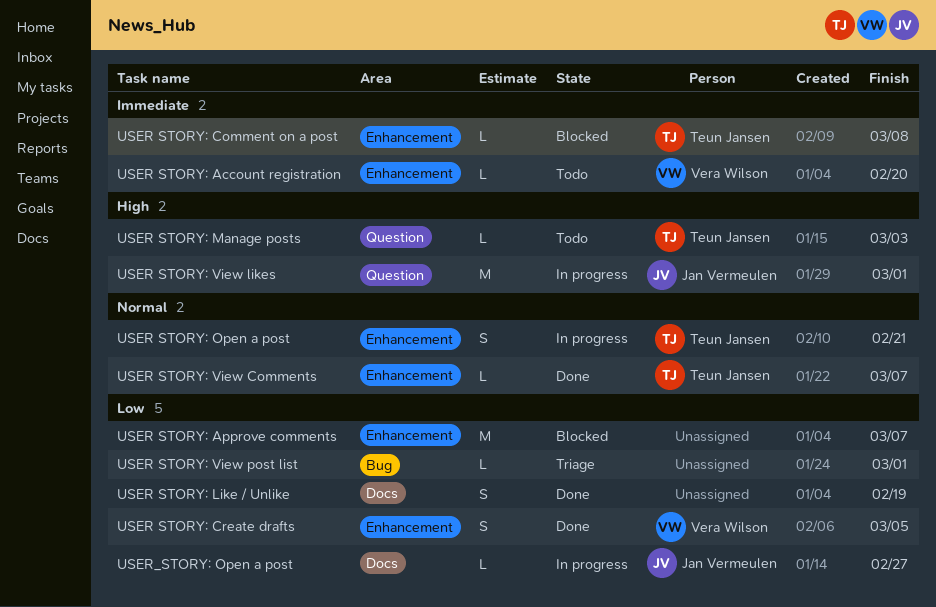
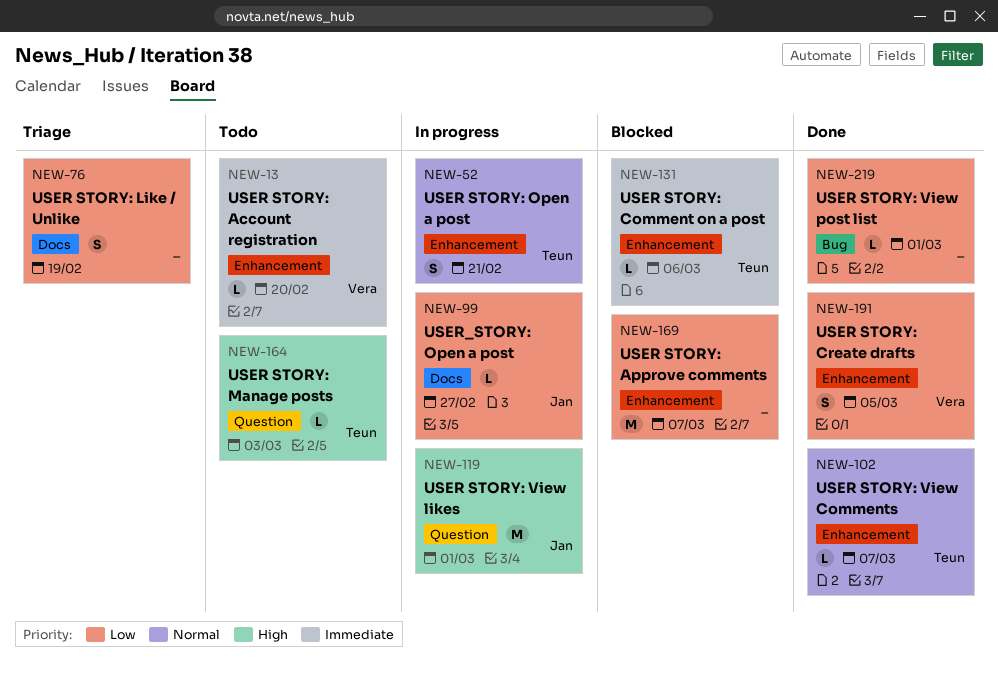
USER STORY: Comment on a post, due: Mar 8 -> Mar 6
USER STORY: Like / Unlike, status: Done -> Triage
USER STORY: View post list, status: Triage -> Done

